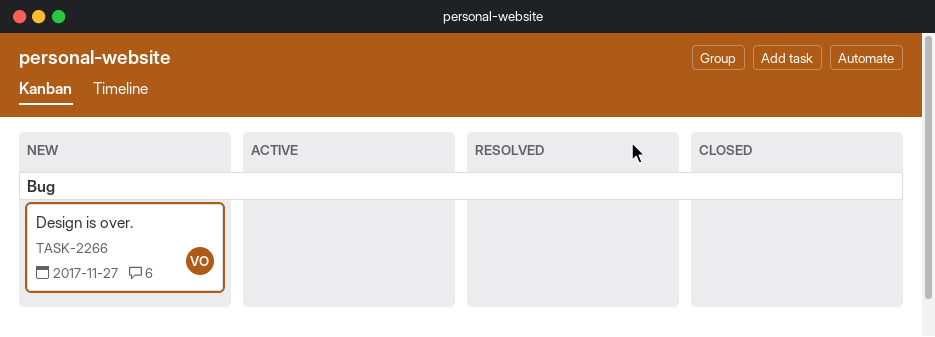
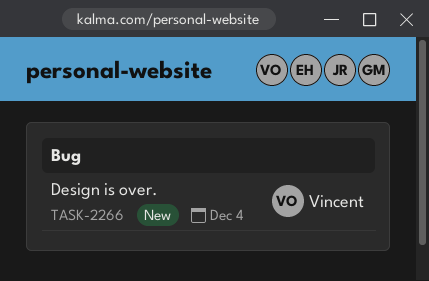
TASK-2266, due: Nov 27 -> Dec 4

